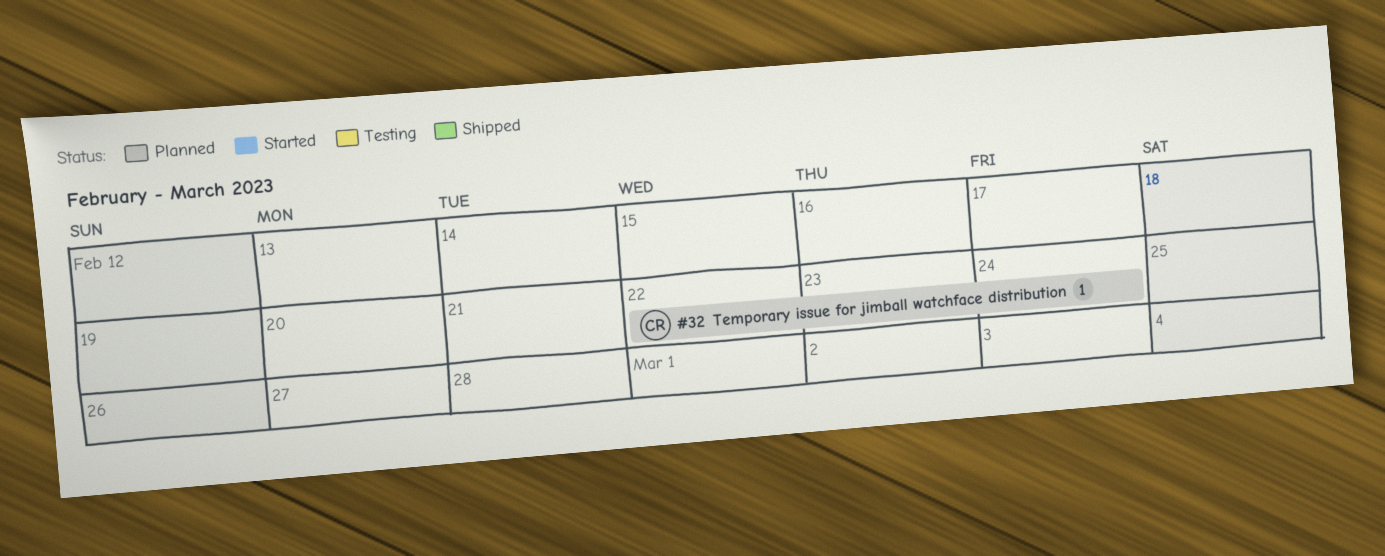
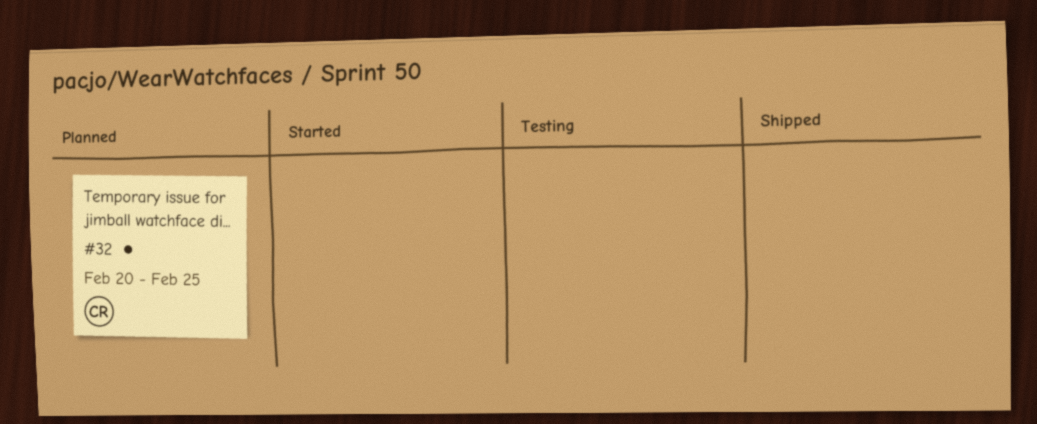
#32, start: Feb 22 -> Feb 20
#32, due: Feb 24 -> Feb 25

